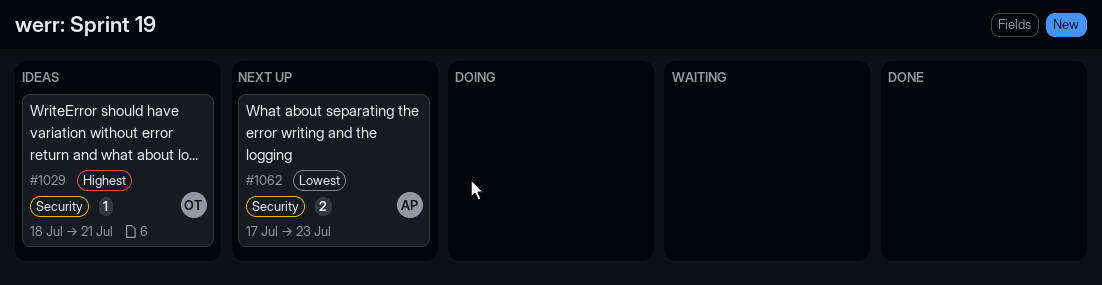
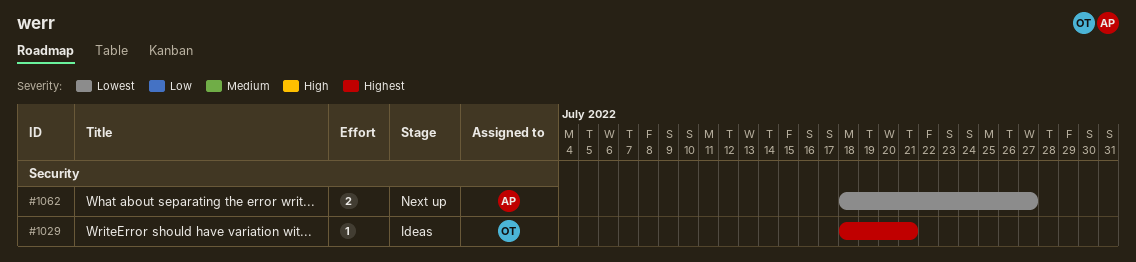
#1062, start: Jul 17 -> Jul 18
#1062, due: Jul 23 -> Jul 27

